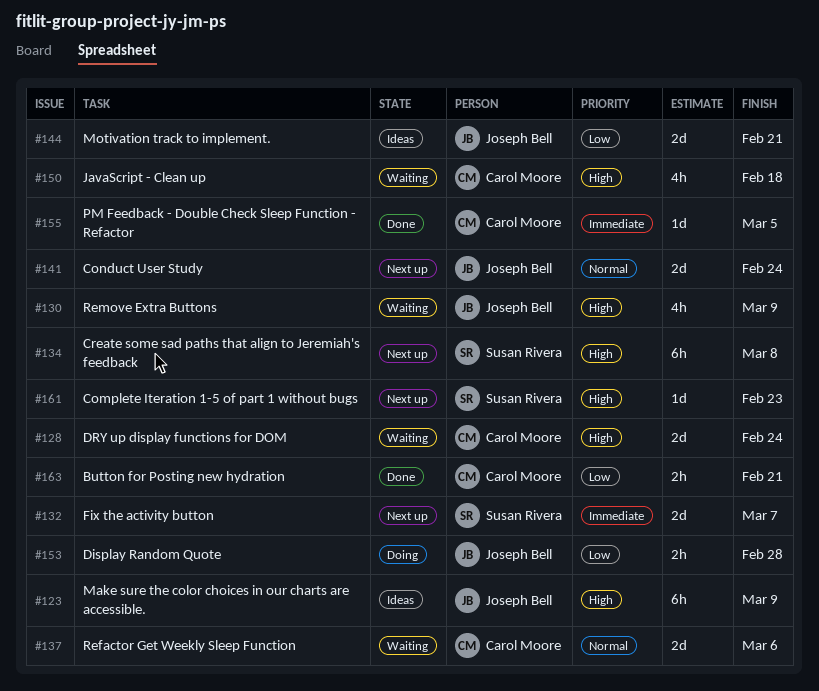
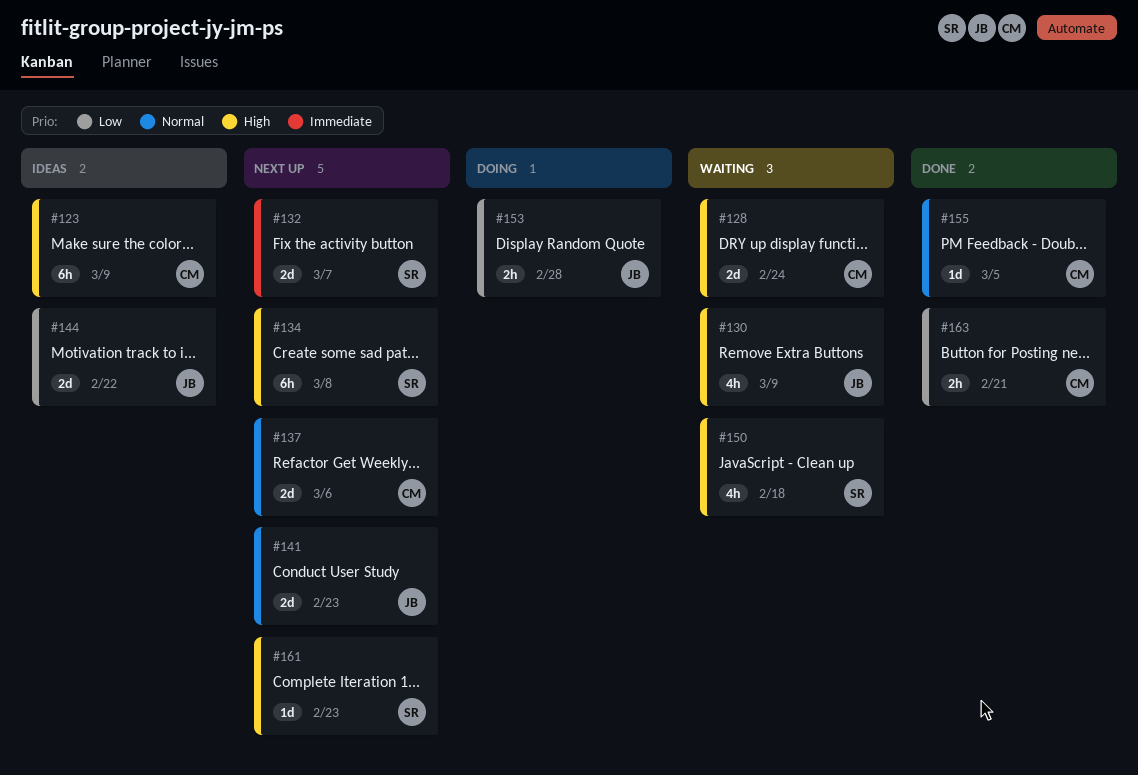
#123, owner: Joseph Bell -> Carol Moore
#137, status: Waiting -> Next up
#141, due: Feb 24 -> Feb 23
#144, due: Feb 21 -> Feb 22
#150, owner: Carol Moore -> Susan Rivera
#155, priority: Immediate -> Normal

